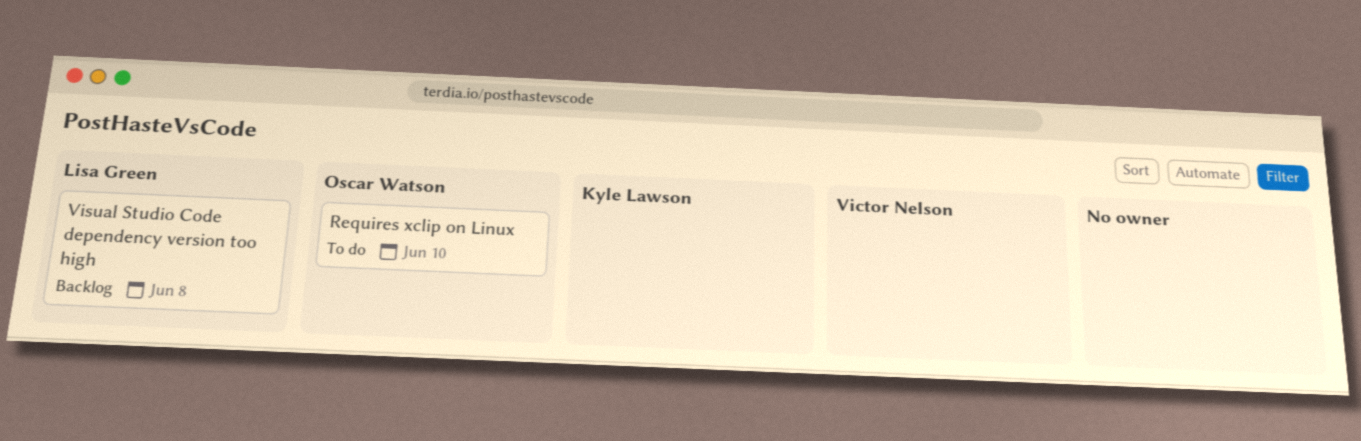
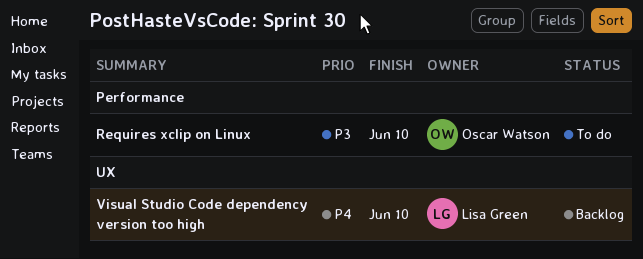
Visual Studio Code dependency version too high, due: Jun 8 -> Jun 10

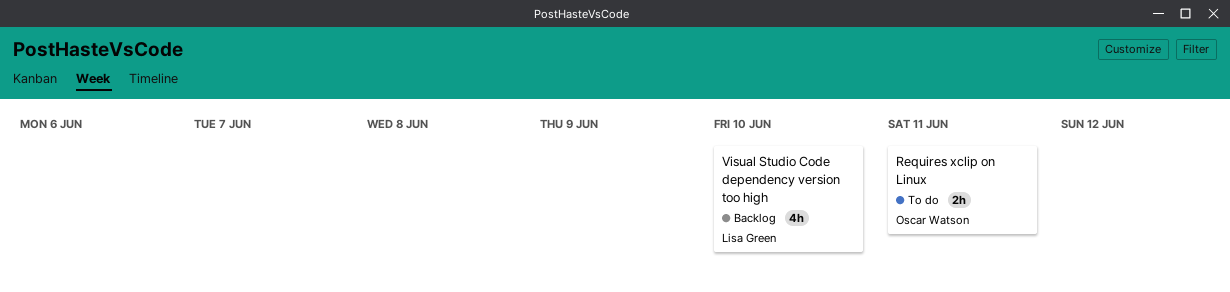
Requires xclip on Linux, due: Jun 10 -> Jun 11

